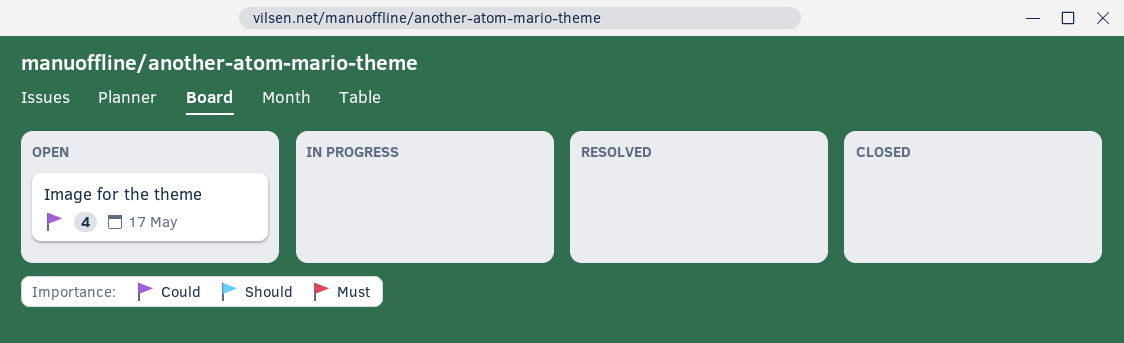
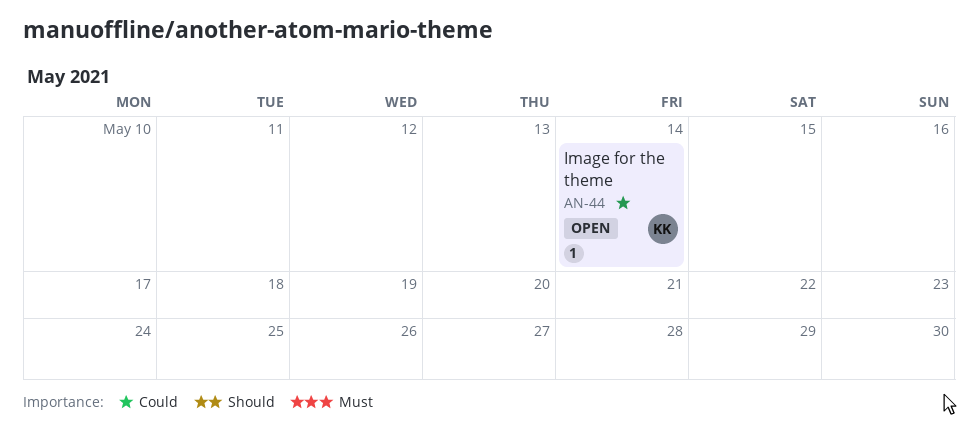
Image for the theme, estimate: 4 -> 1
Image for the theme, due: May 17 -> May 14

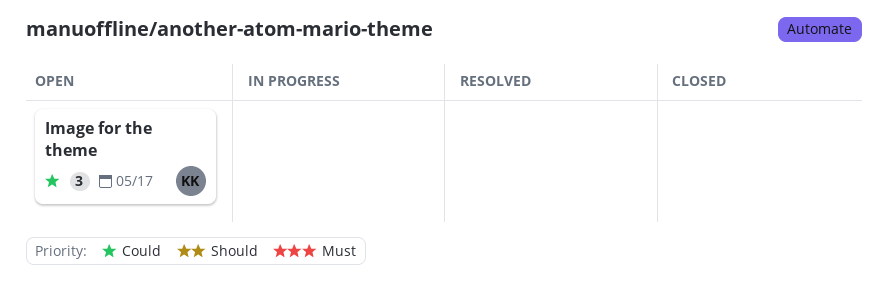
Image for the theme, estimate: 1 -> 3
Image for the theme, due: May 14 -> May 17

